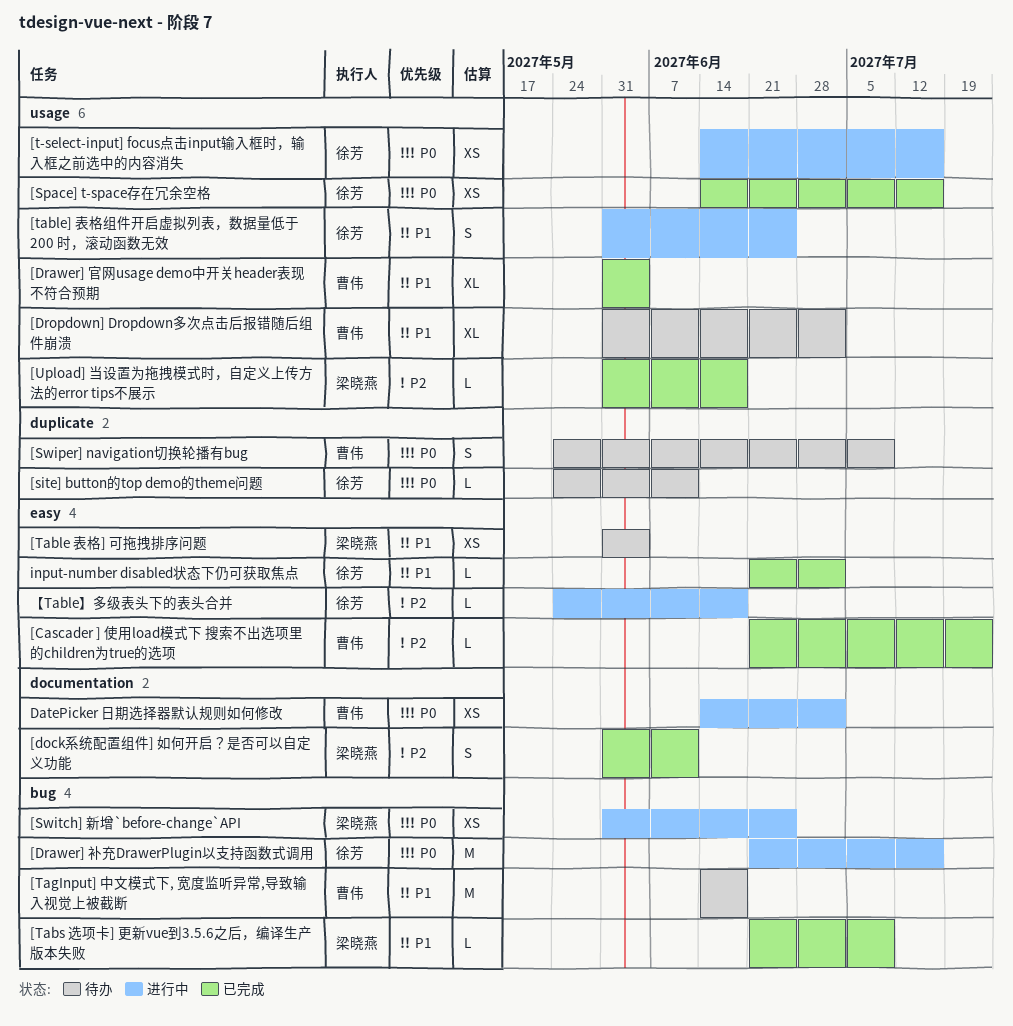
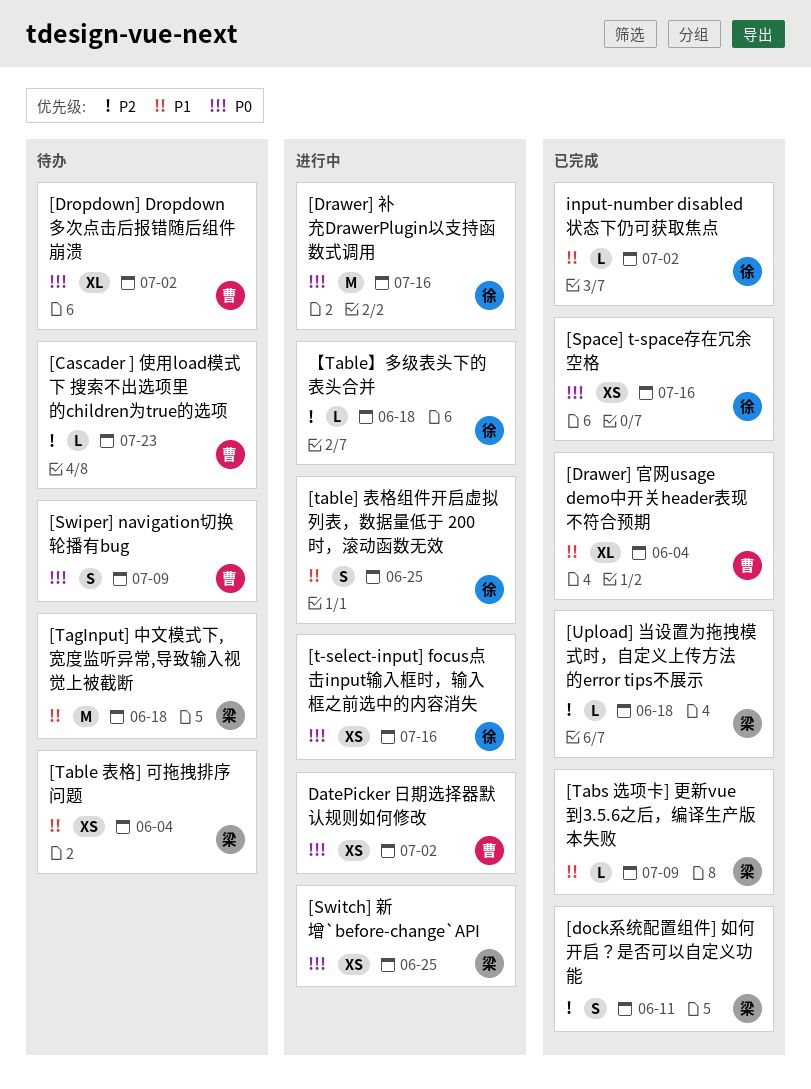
[Cascader ] 使用load模式下 搜索不出选项里的children为true的选项, status: 已完成 -> 待办
[Dropdown] Dropdown多次点击后报错随后组件崩溃, priority: P1 -> P0
[site] button的top demo的theme问题: present -> none
[TagInput] 中文模式下, 宽度监听异常,导致输入视觉上被截断, owner: 曹伟 -> 梁晓燕

